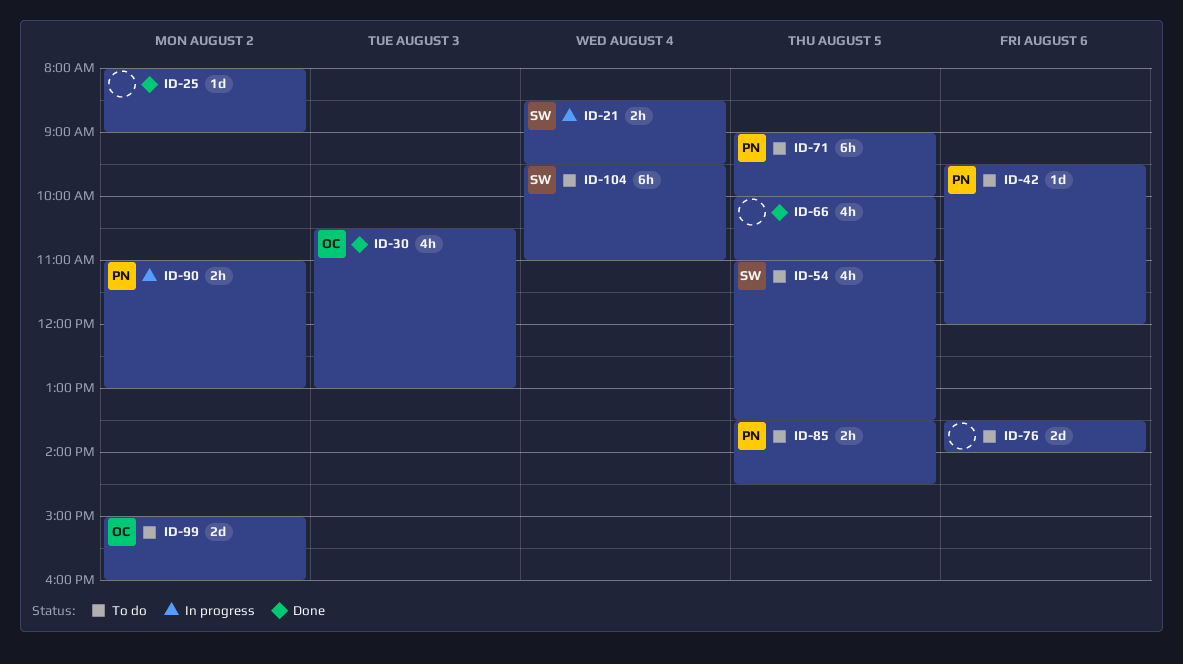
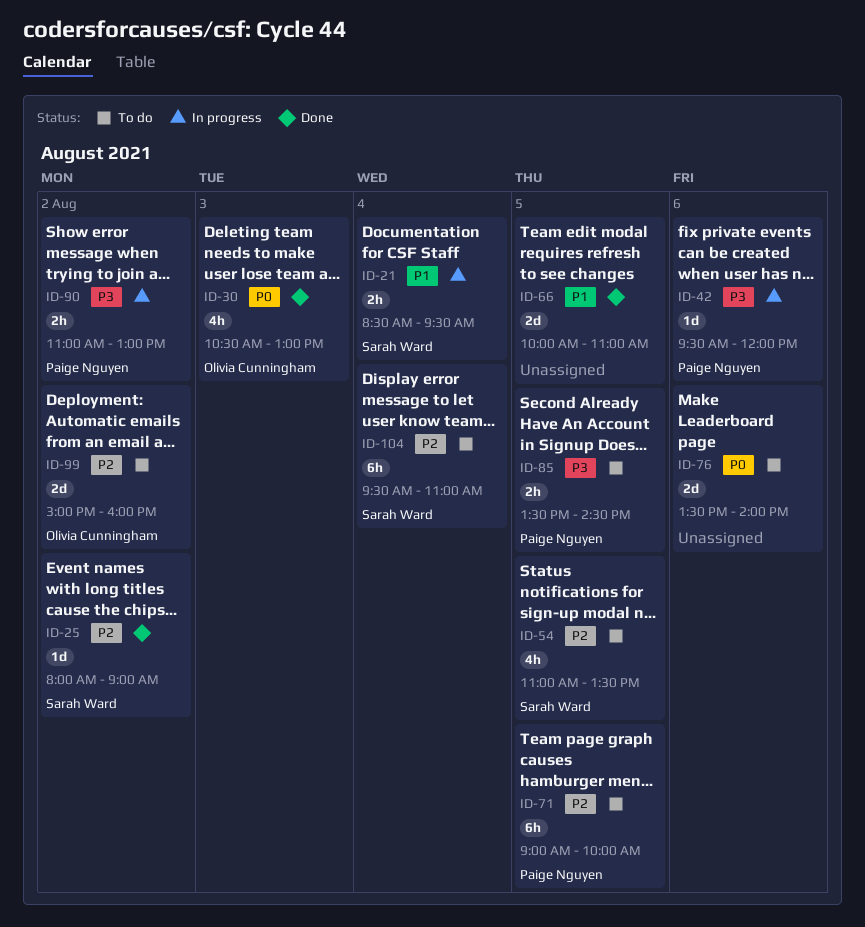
ID-25, owner: none -> Sarah Ward
ID-42, status: To do -> In progress
ID-66, estimate: 4h -> 2d

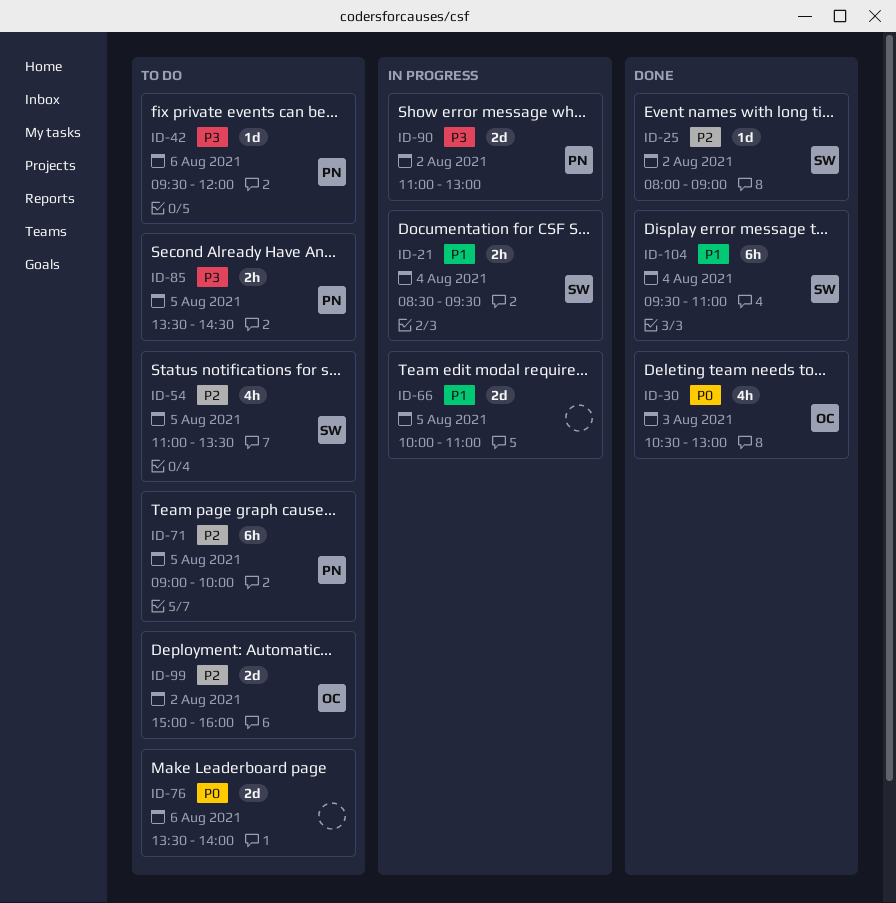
ID-42, status: In progress -> To do
ID-66, status: Done -> In progress
ID-90, estimate: 2h -> 2d
ID-104, status: To do -> Done
ID-104, priority: P2 -> P1

